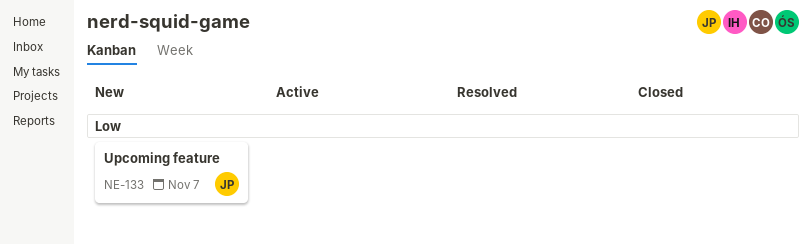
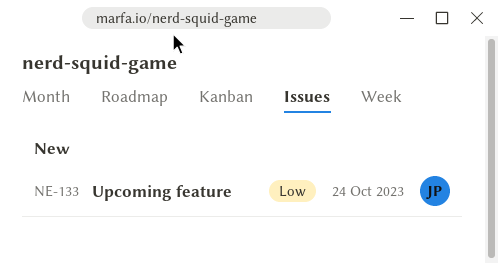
NE-133, due: Nov 7 -> Oct 24

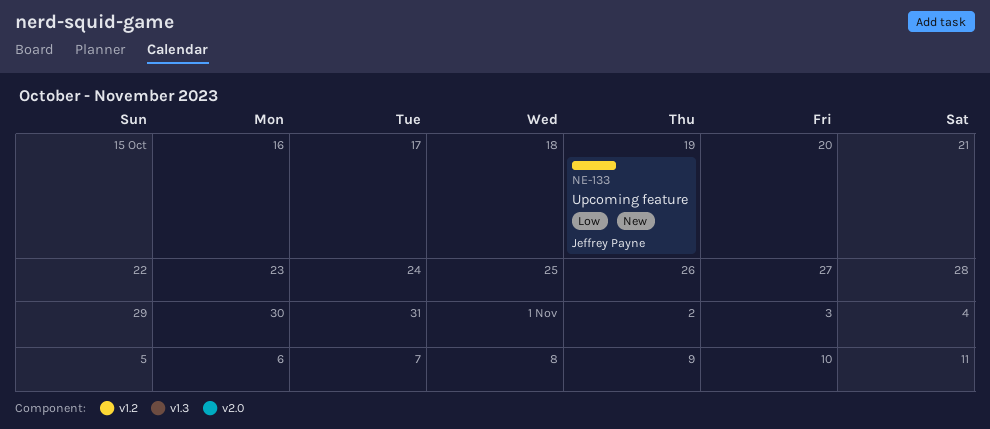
NE-133, due: Oct 24 -> Oct 19

